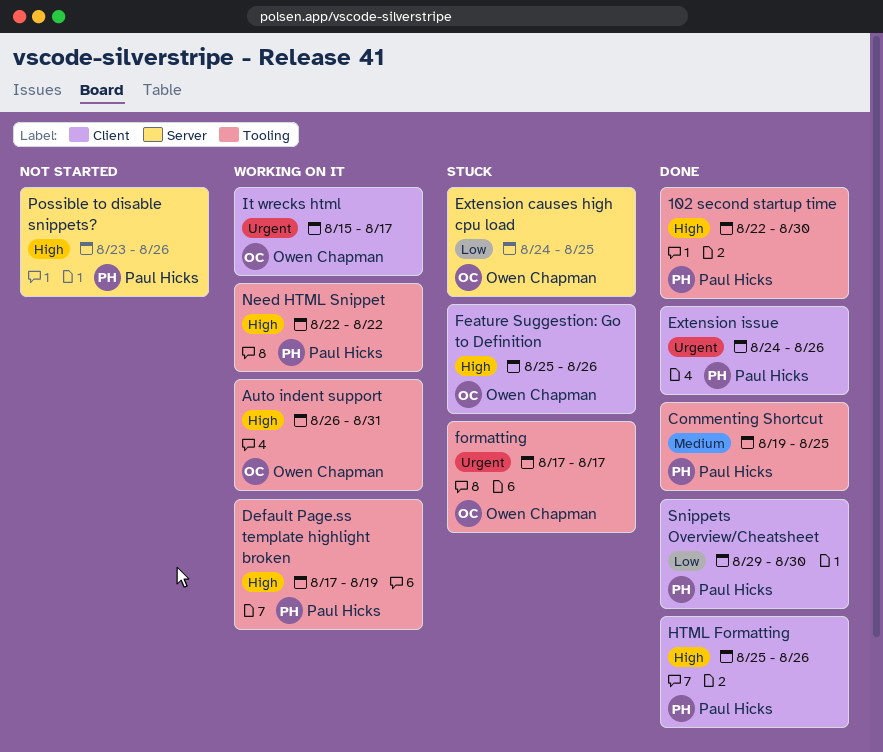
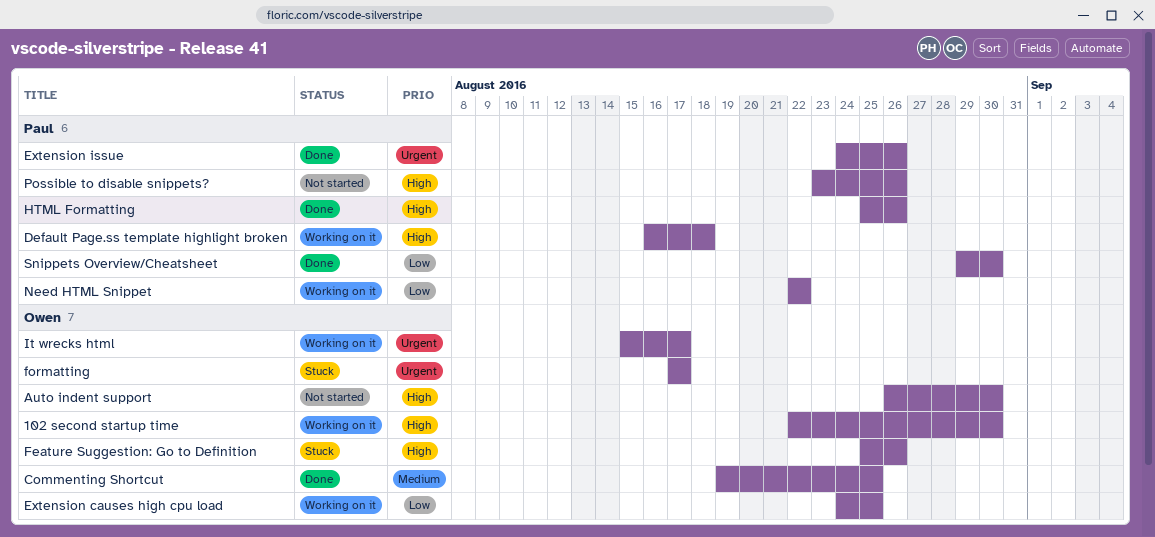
102 second startup time, status: Done -> Working on it
102 second startup time, owner: Paul Hicks -> Owen Chapman
Auto indent support, status: Working on it -> Not started
Auto indent support, due: Aug 31 -> Aug 30
Commenting Shortcut, owner: Paul Hicks -> Owen Chapman
Default Page.ss template highlight broken, start: Aug 17 -> Aug 16
Default Page.ss template highlight broken, due: Aug 19 -> Aug 18
Extension causes high cpu load, status: Stuck -> Working on it
Need HTML Snippet, priority: High -> Low

